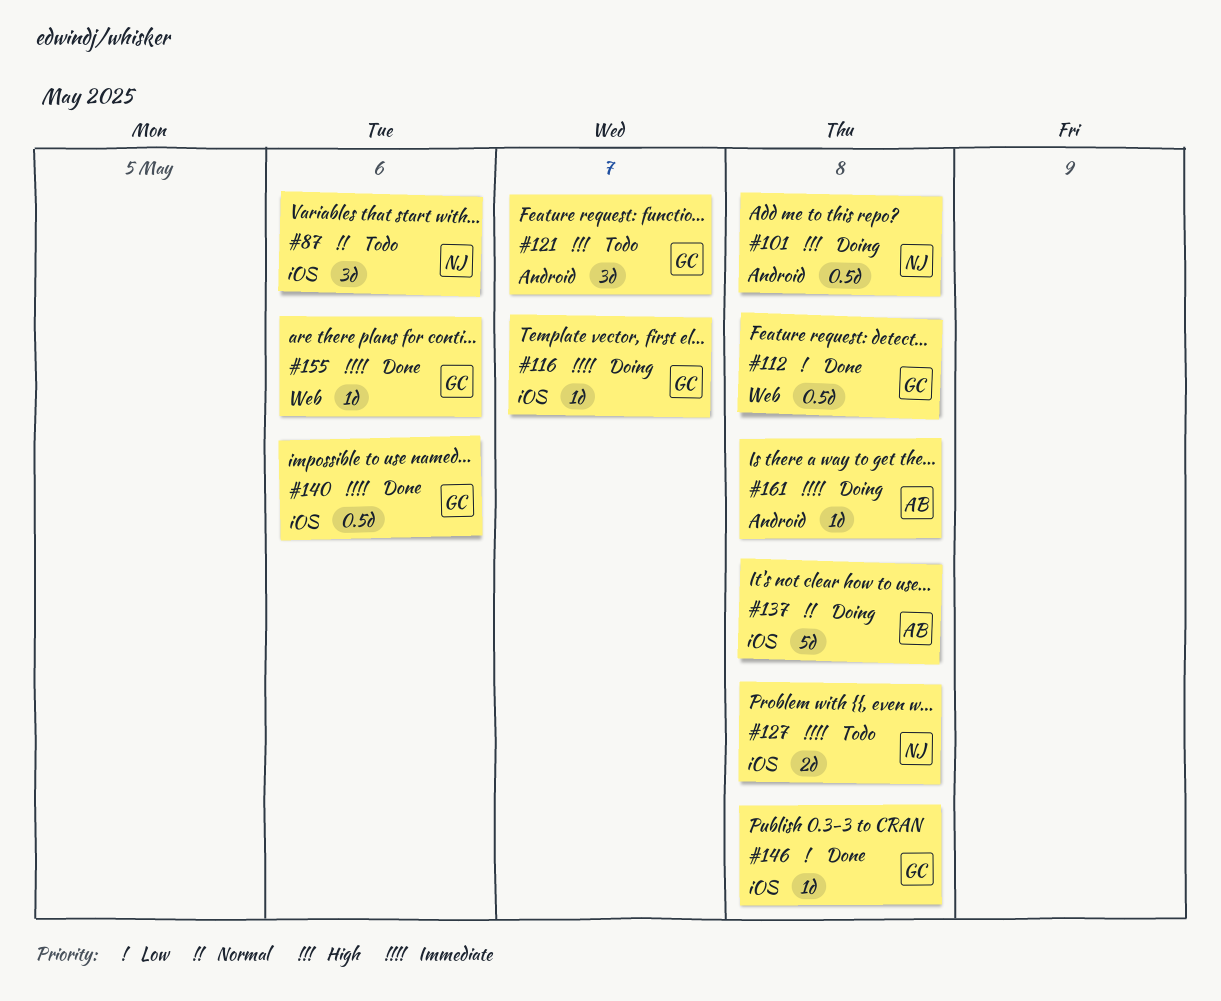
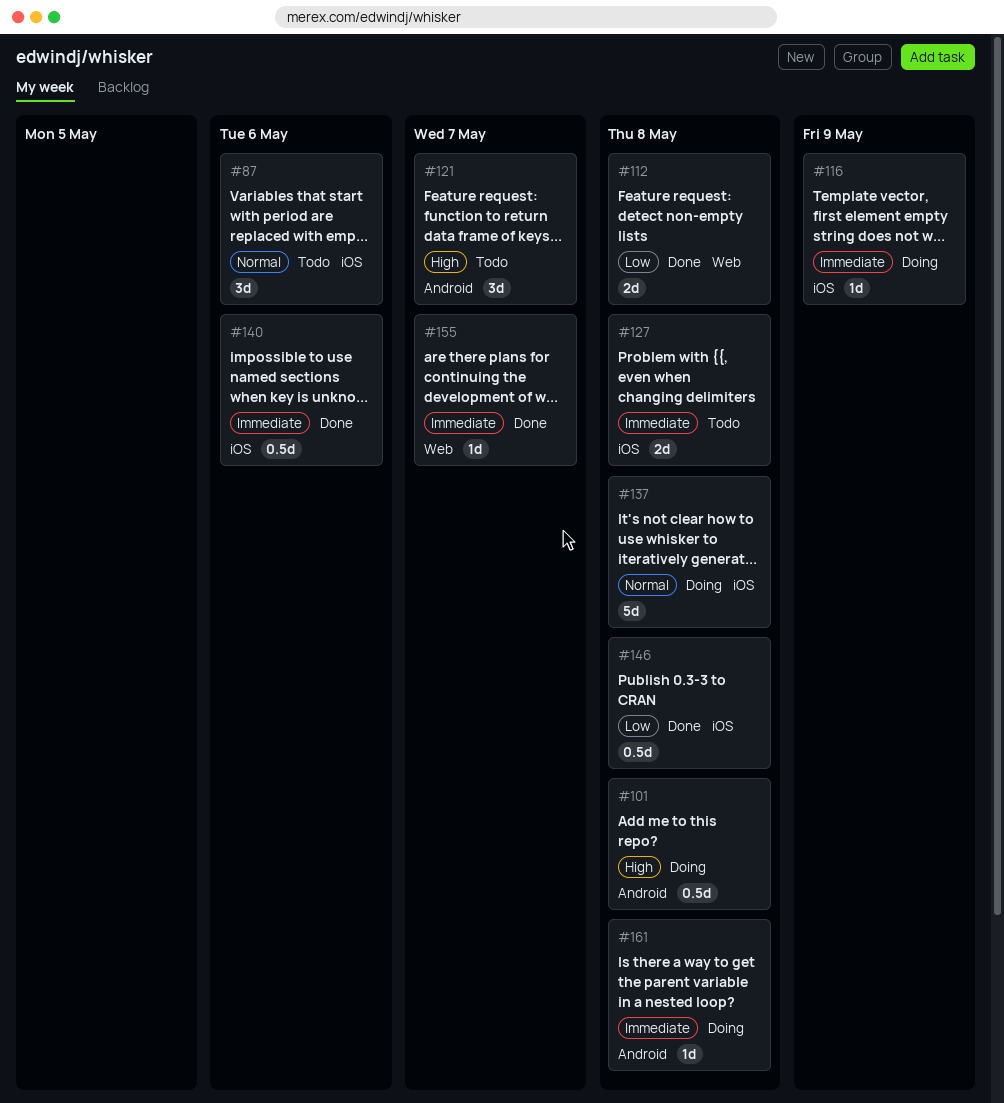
#112, estimate: 0.5d -> 2d
#116, due: May 7 -> May 9
#146, estimate: 1d -> 0.5d
#155, due: May 6 -> May 7

